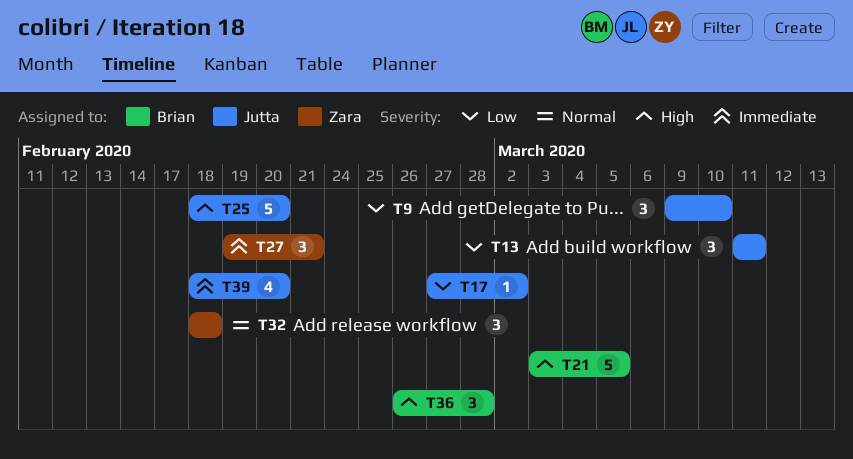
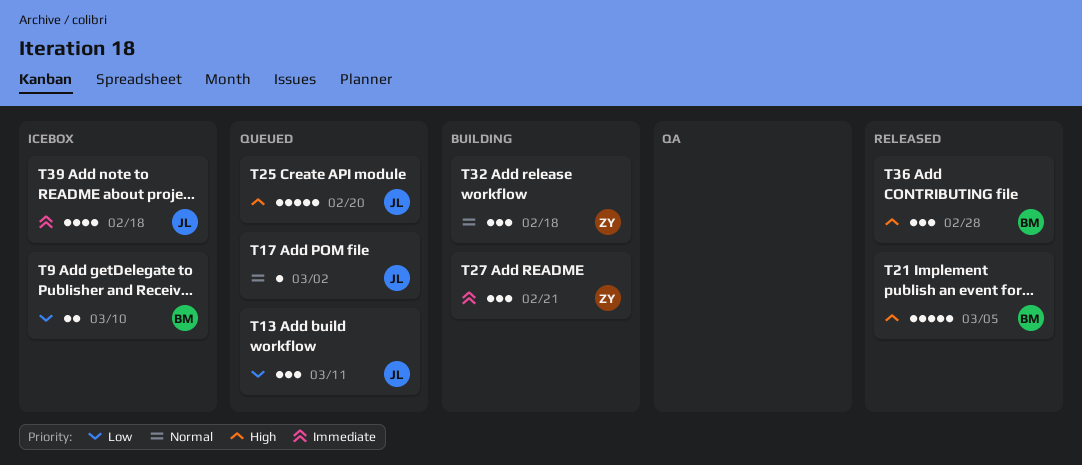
T9, owner: Jutta -> Brian
T9, estimate: 3 -> 2
T17, priority: Low -> Normal
T39, due: Feb 20 -> Feb 18

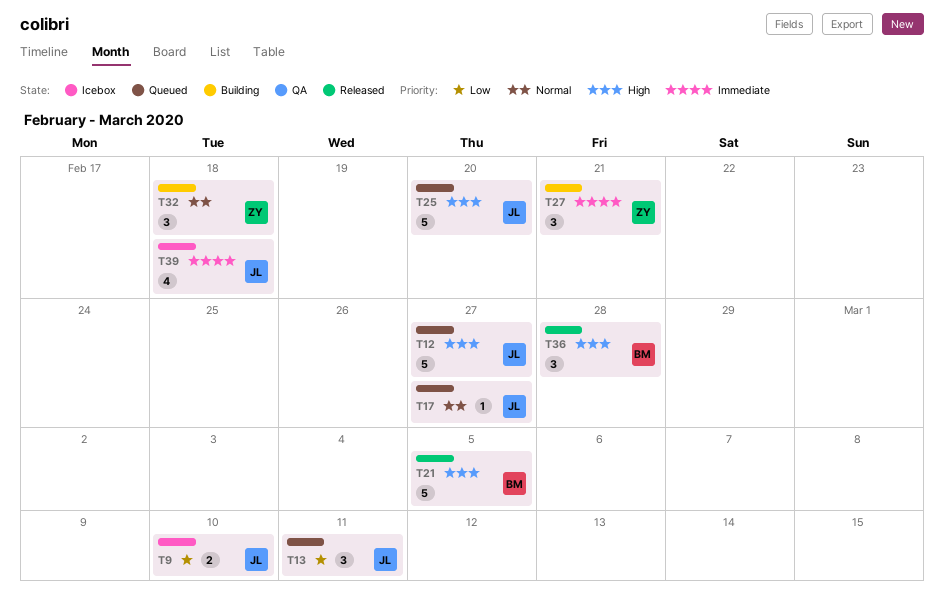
T9, owner: BM -> JL
T12: none -> present
T17, due: Mar 2 -> Feb 27

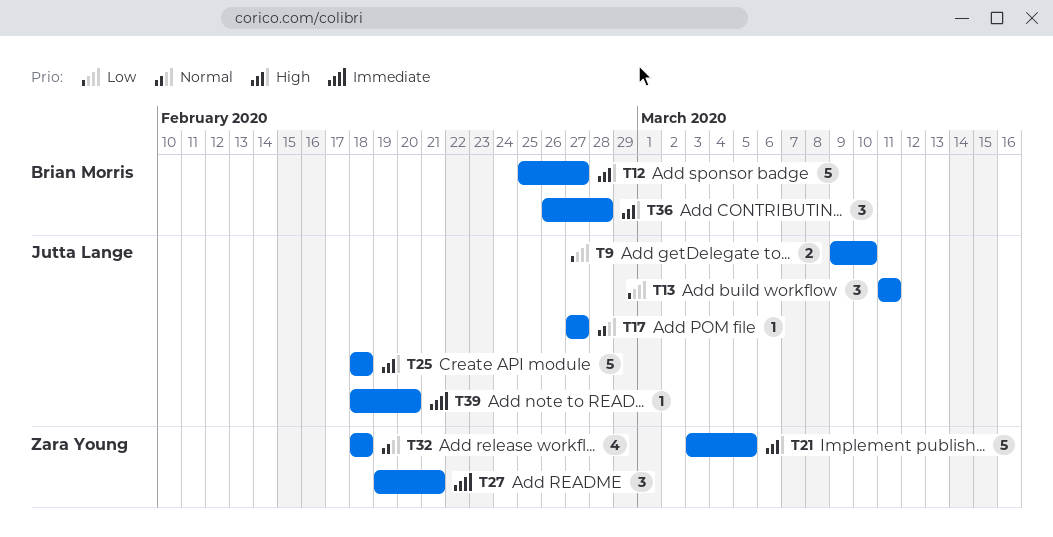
T12, owner: Jutta Lange -> Brian Morris
T21, owner: Brian Morris -> Zara Young
T25, due: Feb 20 -> Feb 18
T32, estimate: 3 -> 4
T39, estimate: 4 -> 1
T39, due: Feb 18 -> Feb 20

